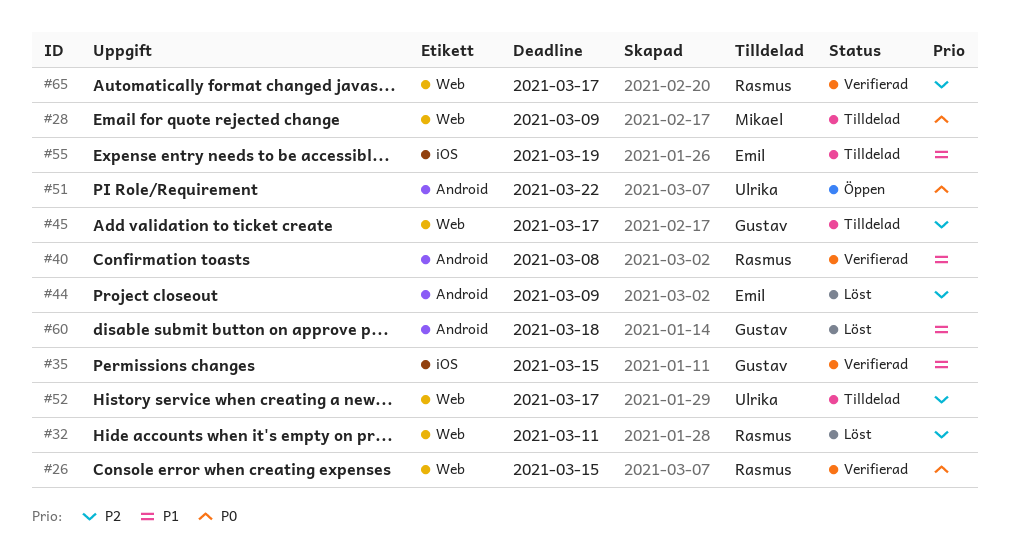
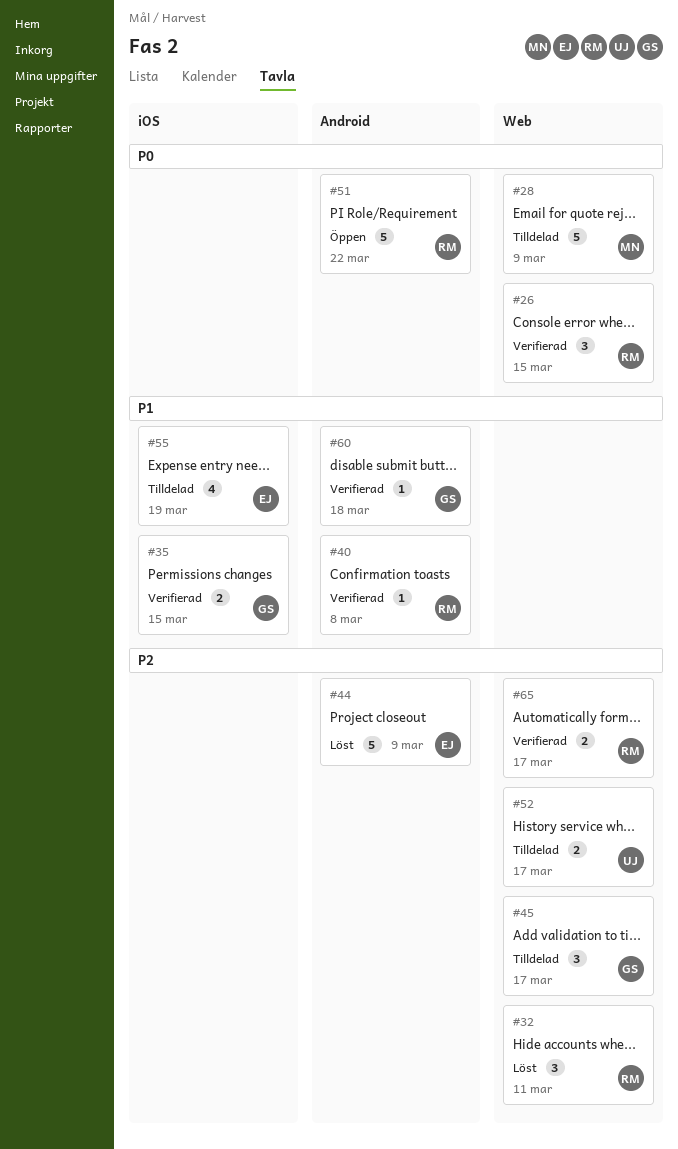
#51, owner: Ulrika -> Rasmus
#60, status: Löst -> Verifierad

